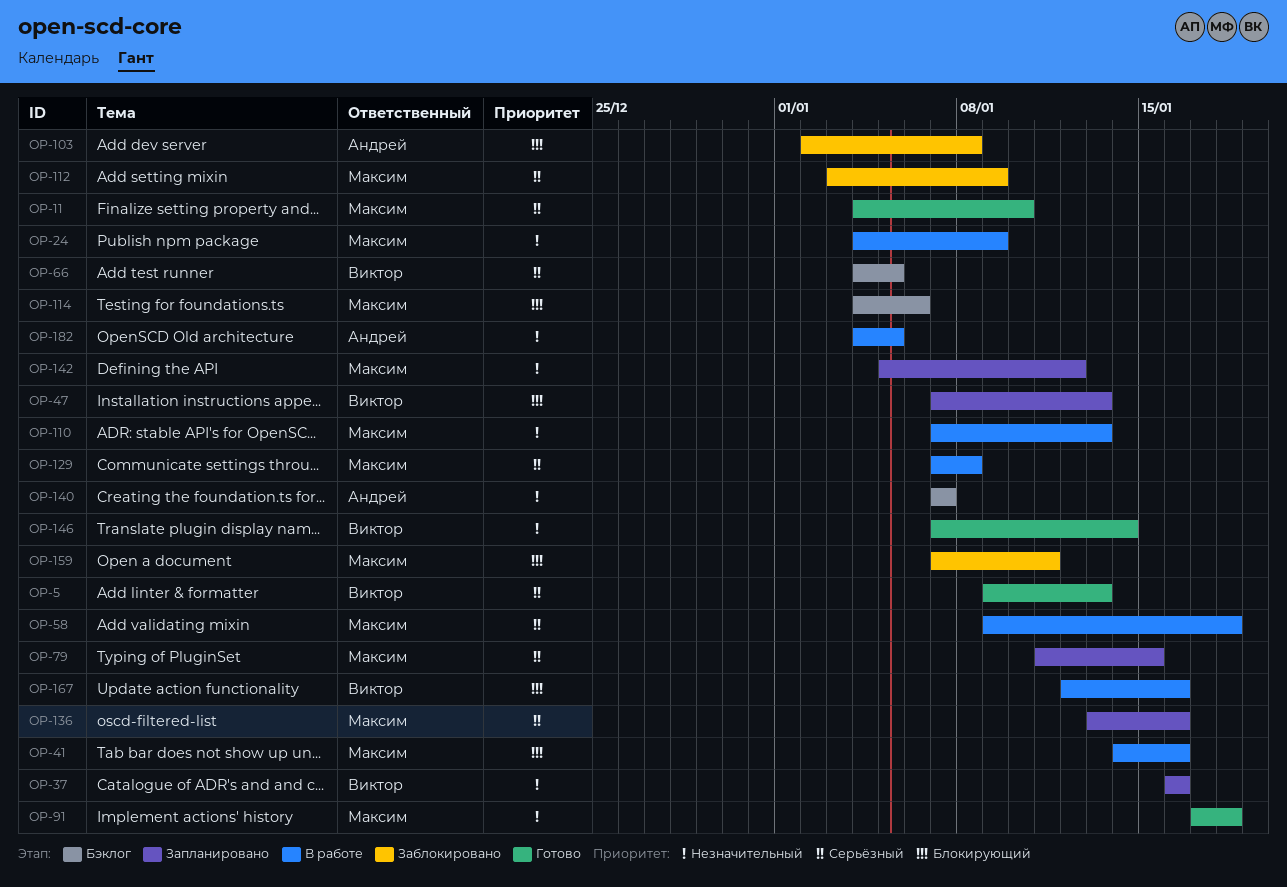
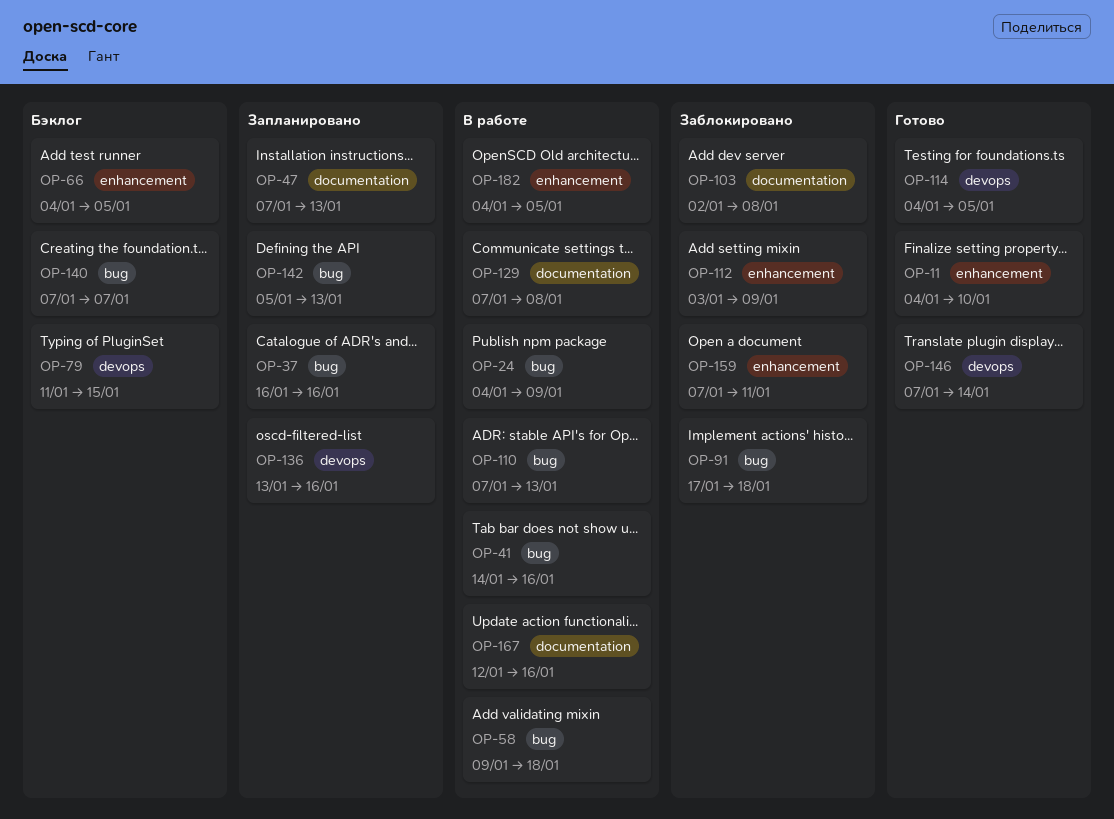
OP-5: present -> none
OP-79, status: Запланировано -> Бэклог
OP-91, status: Готово -> Заблокировано
OP-114, status: Бэклог -> Готово
OP-114, due: Jan 6 -> Jan 5
OP-142, due: Jan 12 -> Jan 13

